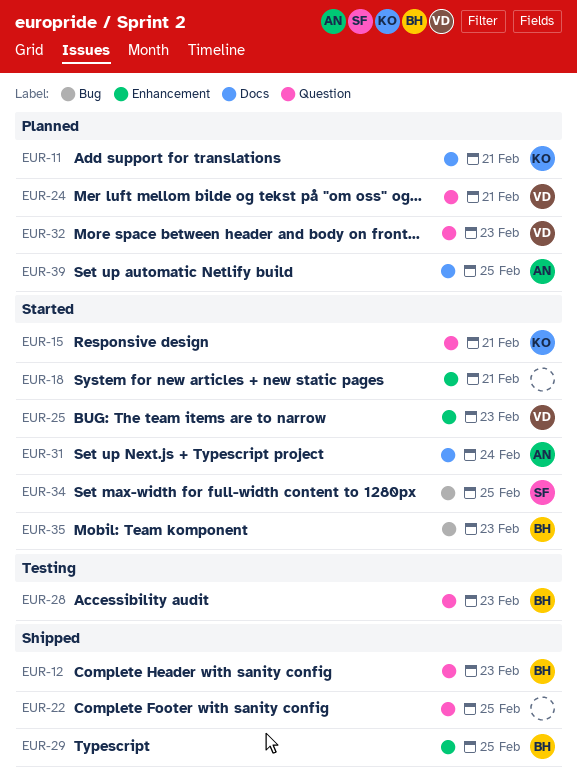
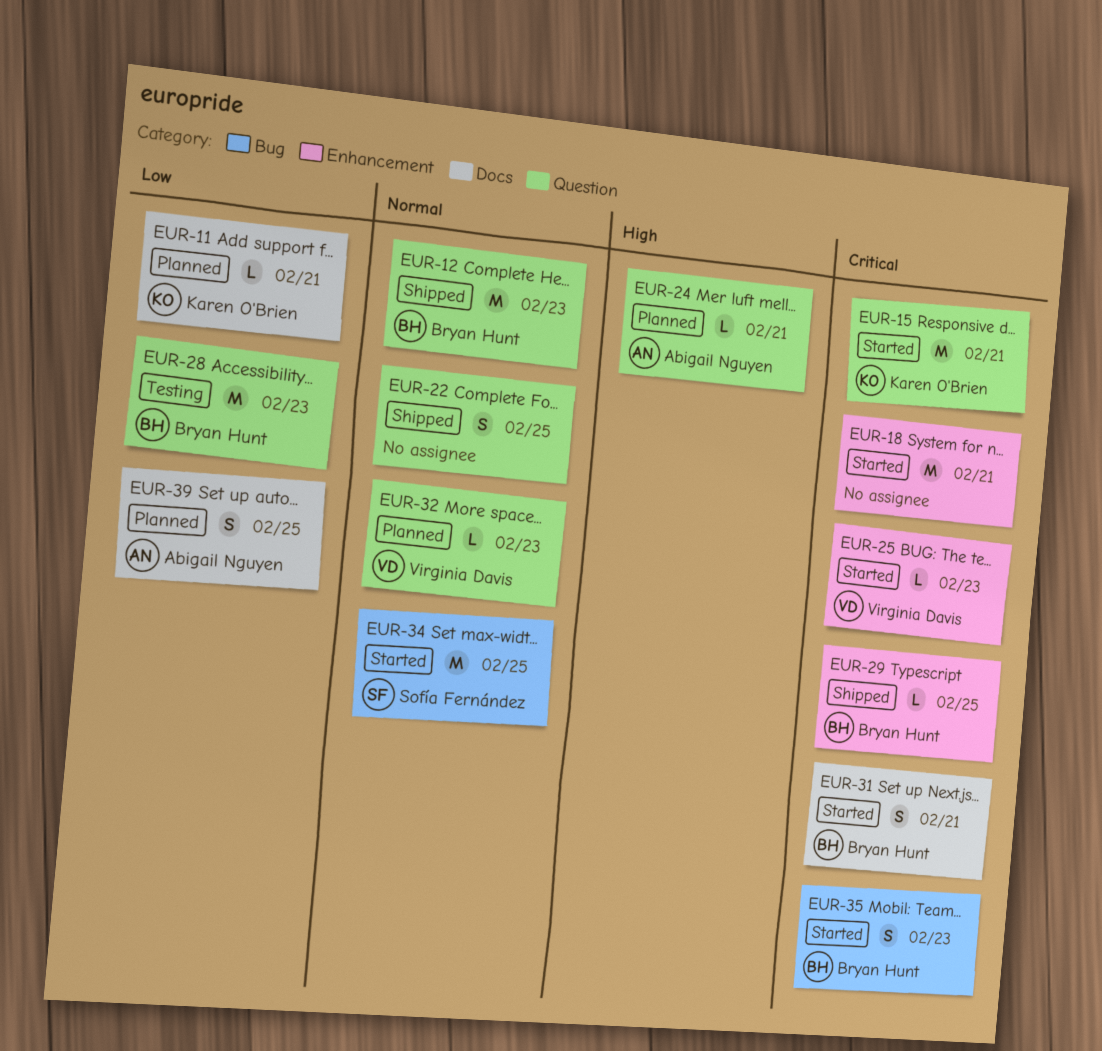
EUR-24, owner: Virginia Davis -> Abigail Nguyen
EUR-31, owner: Abigail Nguyen -> Bryan Hunt
EUR-31, due: Feb 24 -> Feb 21

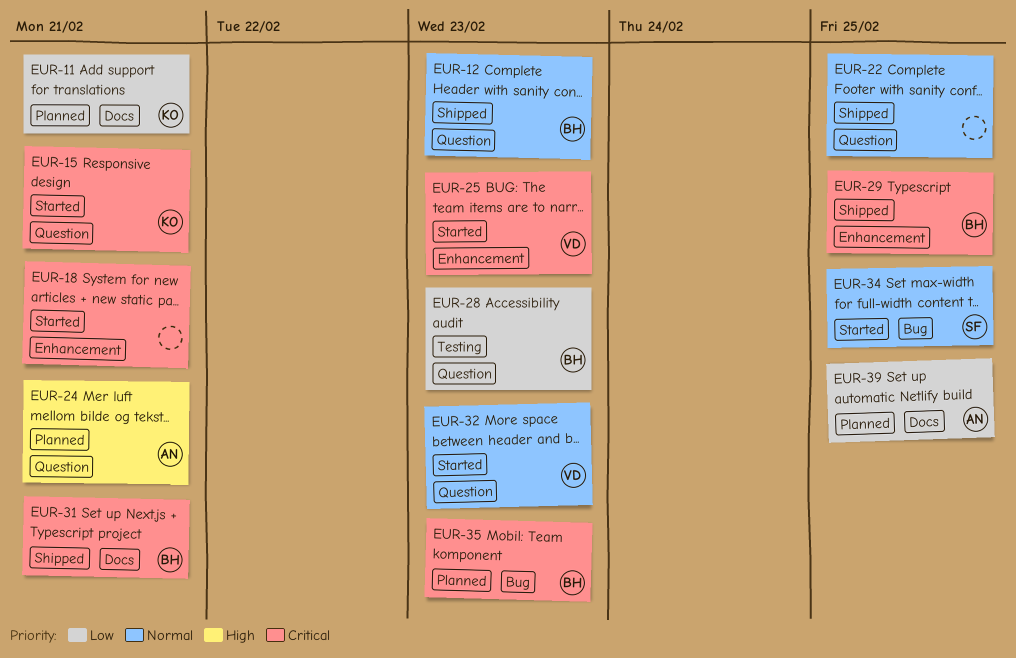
EUR-31, status: Started -> Shipped
EUR-32, status: Planned -> Started
EUR-35, status: Started -> Planned

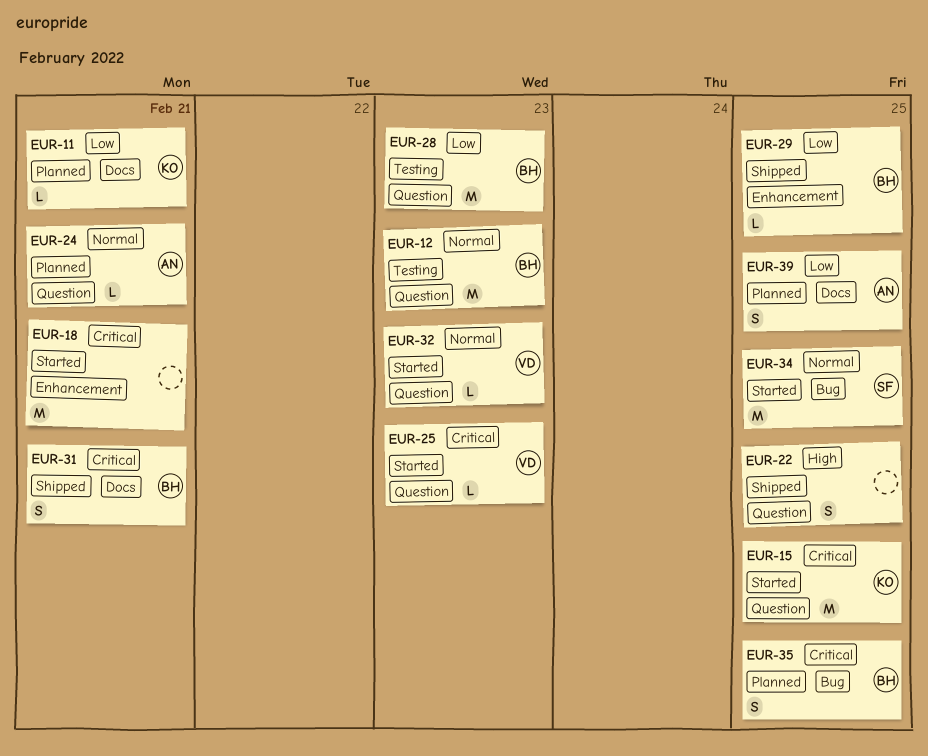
EUR-12, status: Shipped -> Testing
EUR-15, due: Feb 21 -> Feb 25
EUR-22, priority: Normal -> High
EUR-24, priority: High -> Normal
EUR-25, label: Enhancement -> Question
EUR-29, priority: Critical -> Low
EUR-35, due: Feb 23 -> Feb 25

